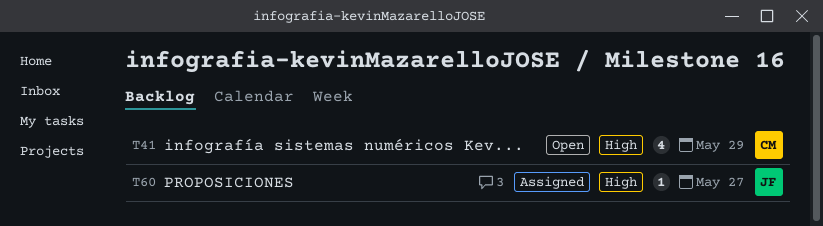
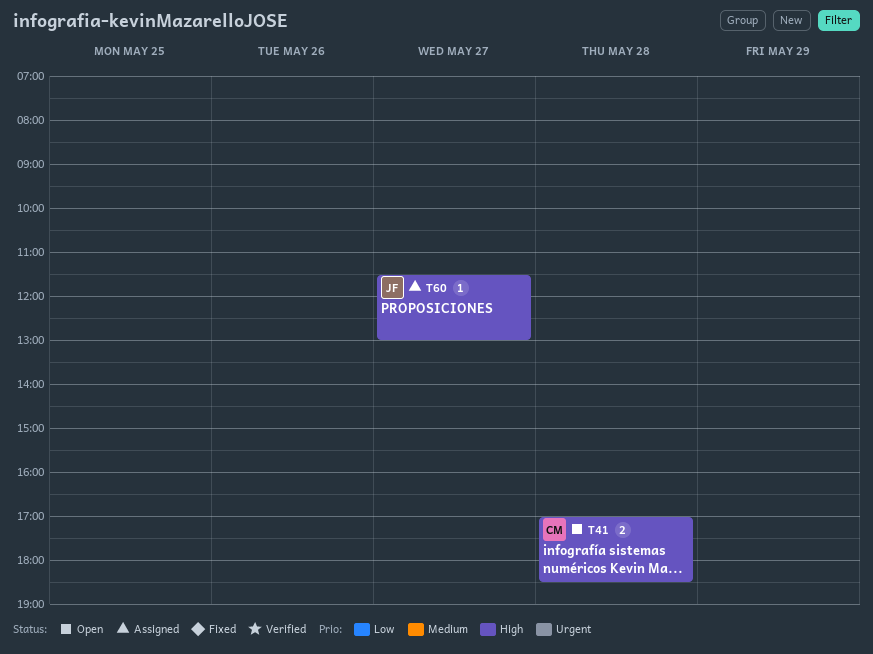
T41, estimate: 4 -> 2
T41, day: May 29 -> May 28

